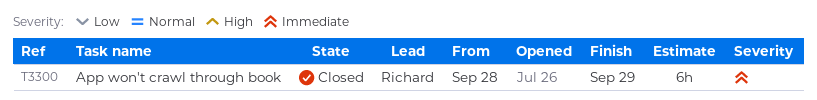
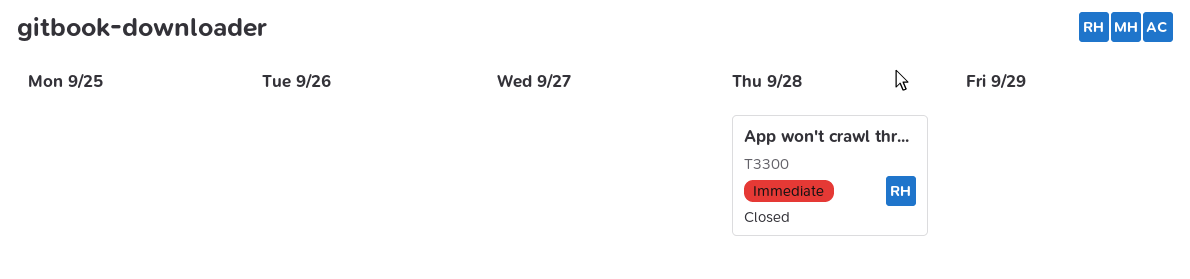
T3300, due: Sep 29 -> Sep 28

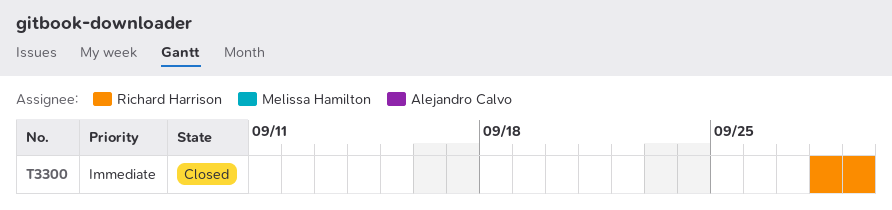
T3300, due: Sep 28 -> Sep 29

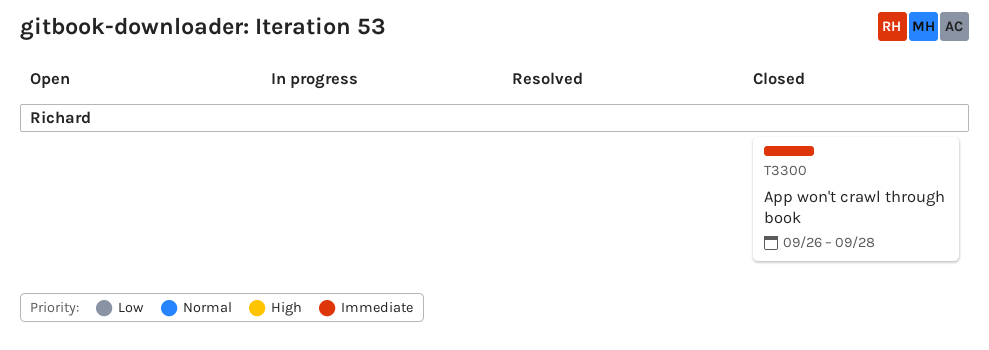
T3300, start: Sep 28 -> Sep 26
T3300, due: Sep 29 -> Sep 28

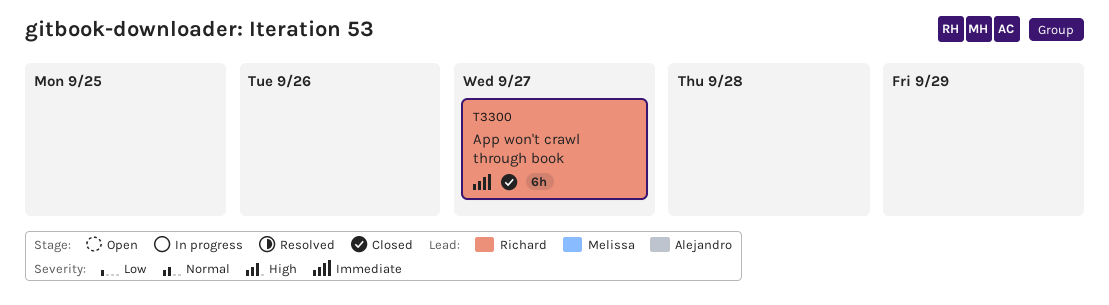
T3300, due: Sep 28 -> Sep 27

